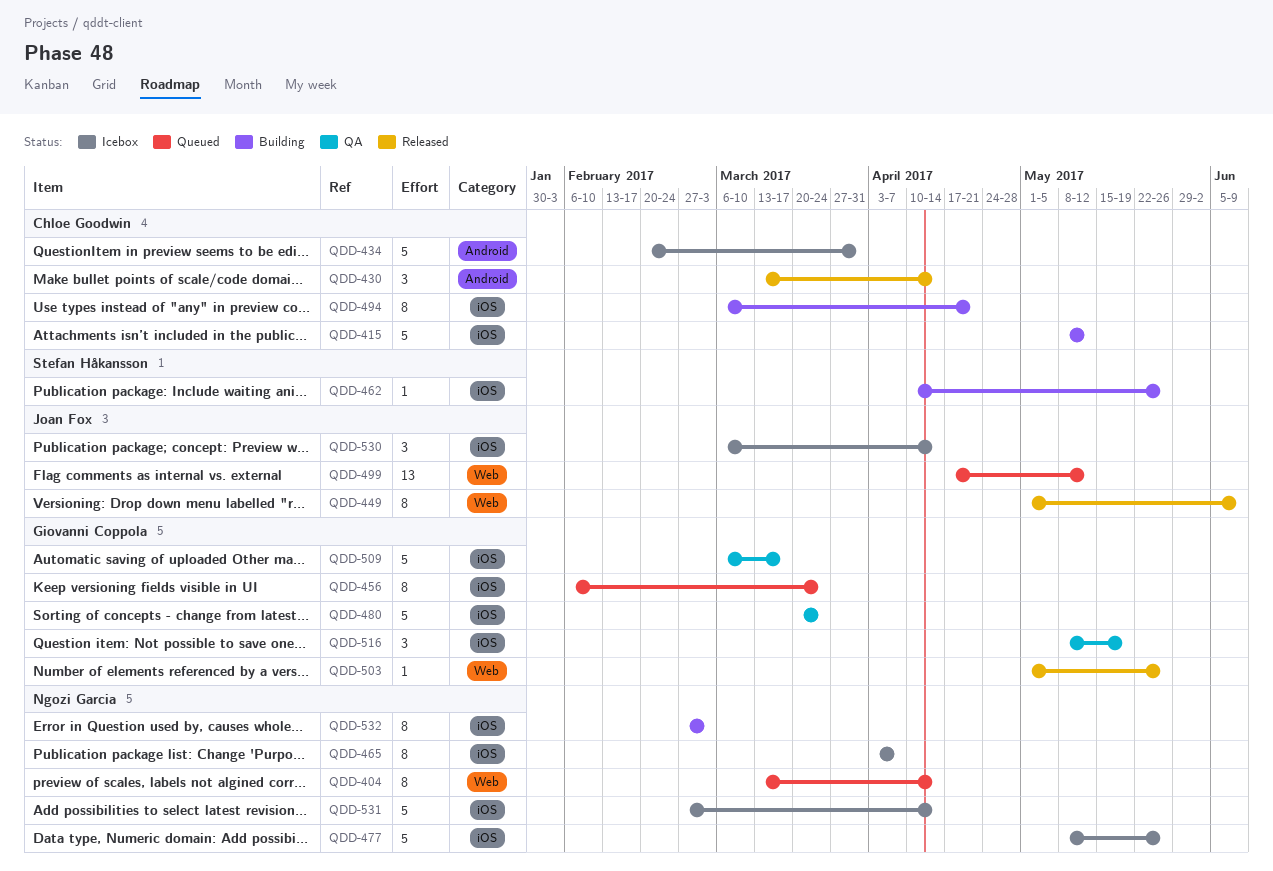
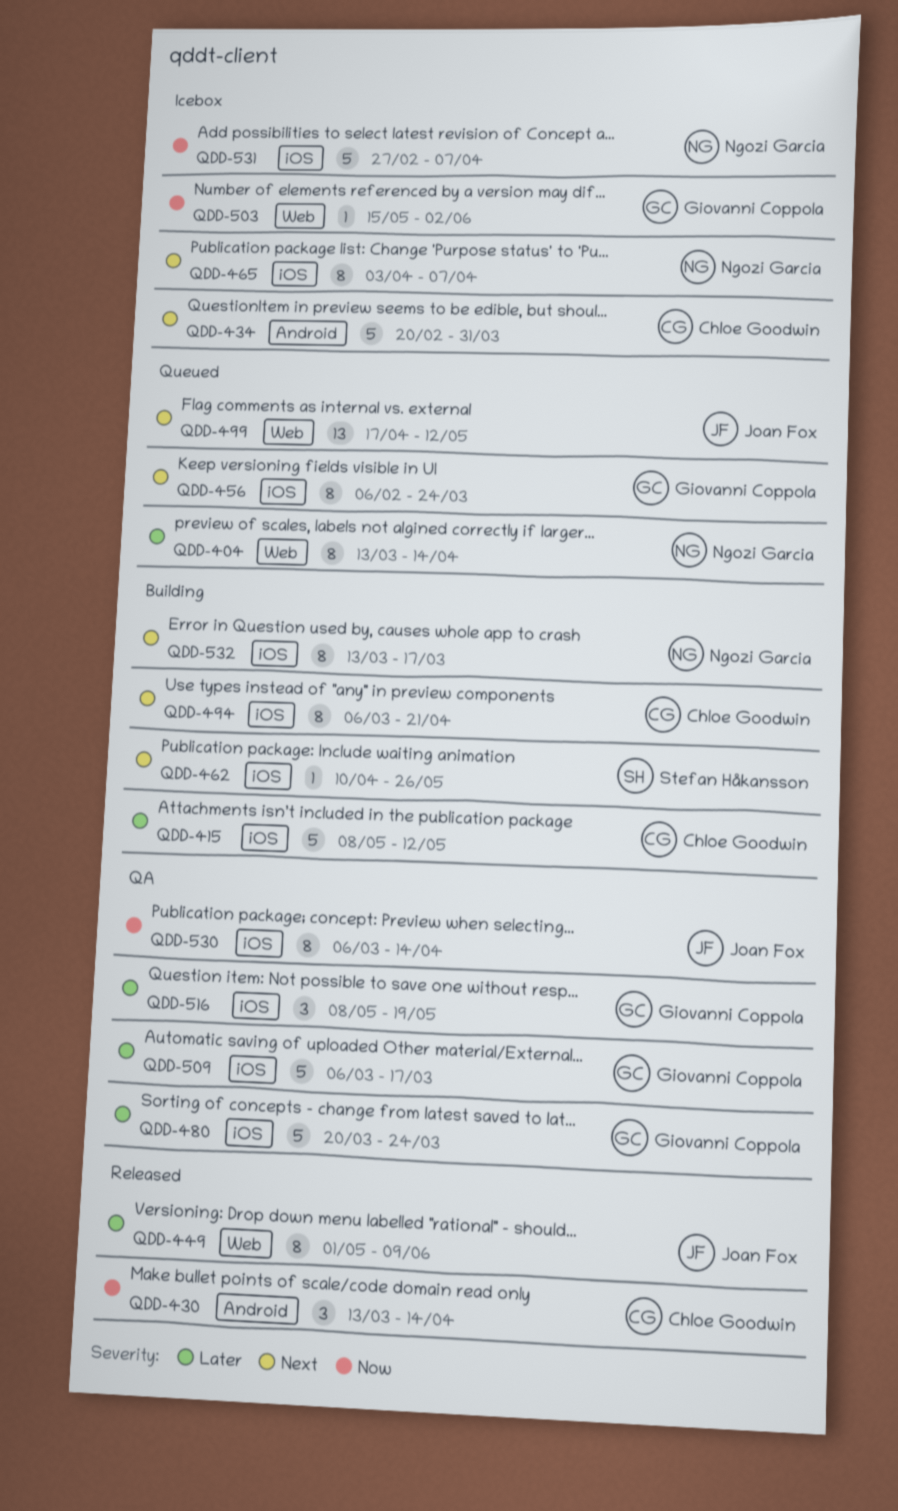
QDD-477: present -> none
QDD-503, status: Released -> Icebox
QDD-503, start: May 1 -> May 15
QDD-503, due: May 26 -> Jun 2
QDD-530, status: Icebox -> QA
QDD-530, estimate: 3 -> 8
QDD-531, due: Apr 14 -> Apr 7
QDD-532, start: Feb 27 -> Mar 13
QDD-532, due: Mar 3 -> Mar 17

